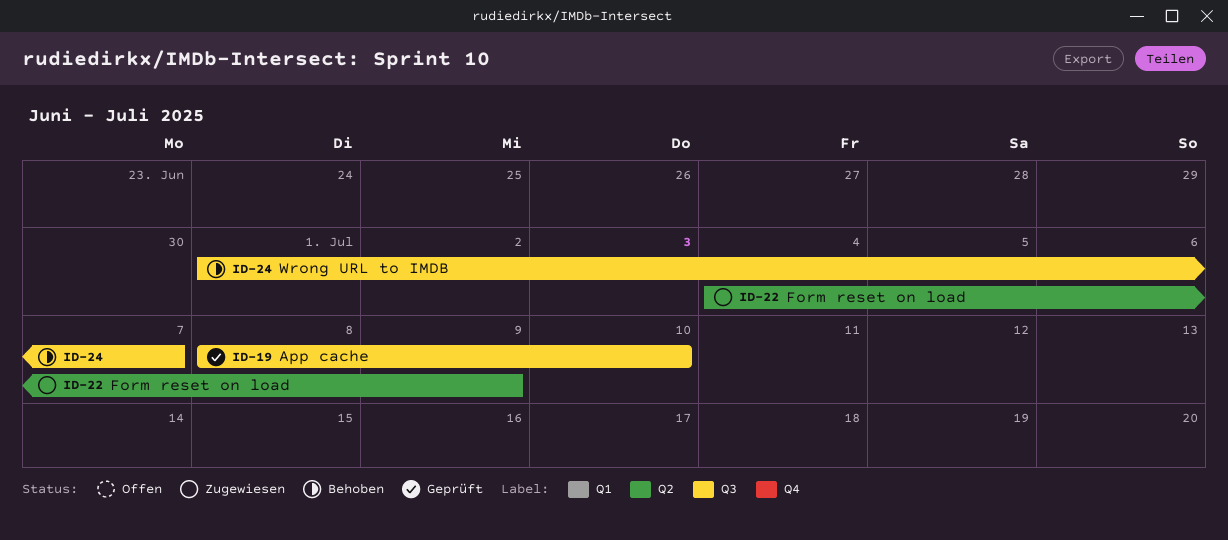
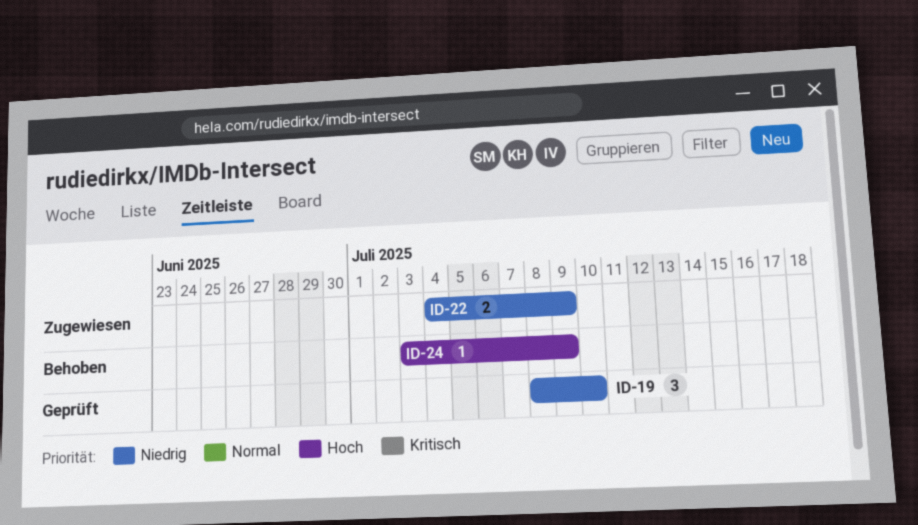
ID-24, start: Jul 1 -> Jul 3
ID-24, due: Jul 7 -> Jul 9

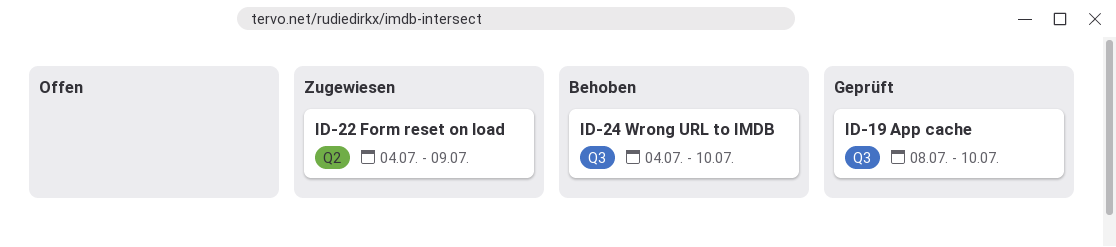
ID-24, start: Jul 3 -> Jul 4
ID-24, due: Jul 9 -> Jul 10

